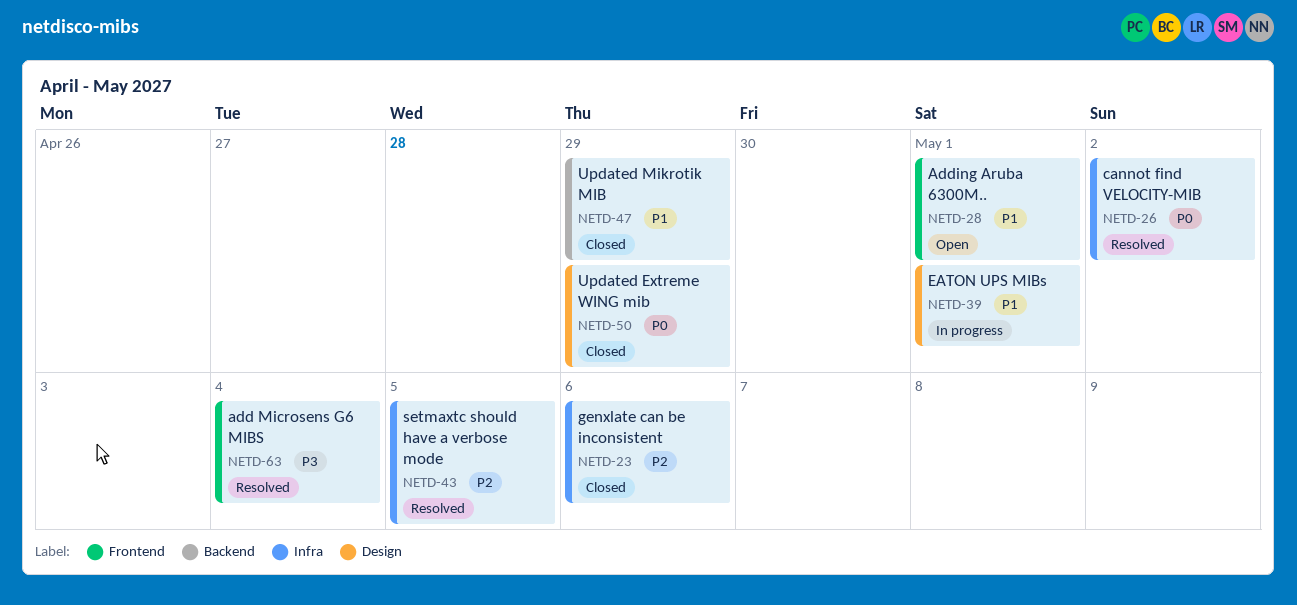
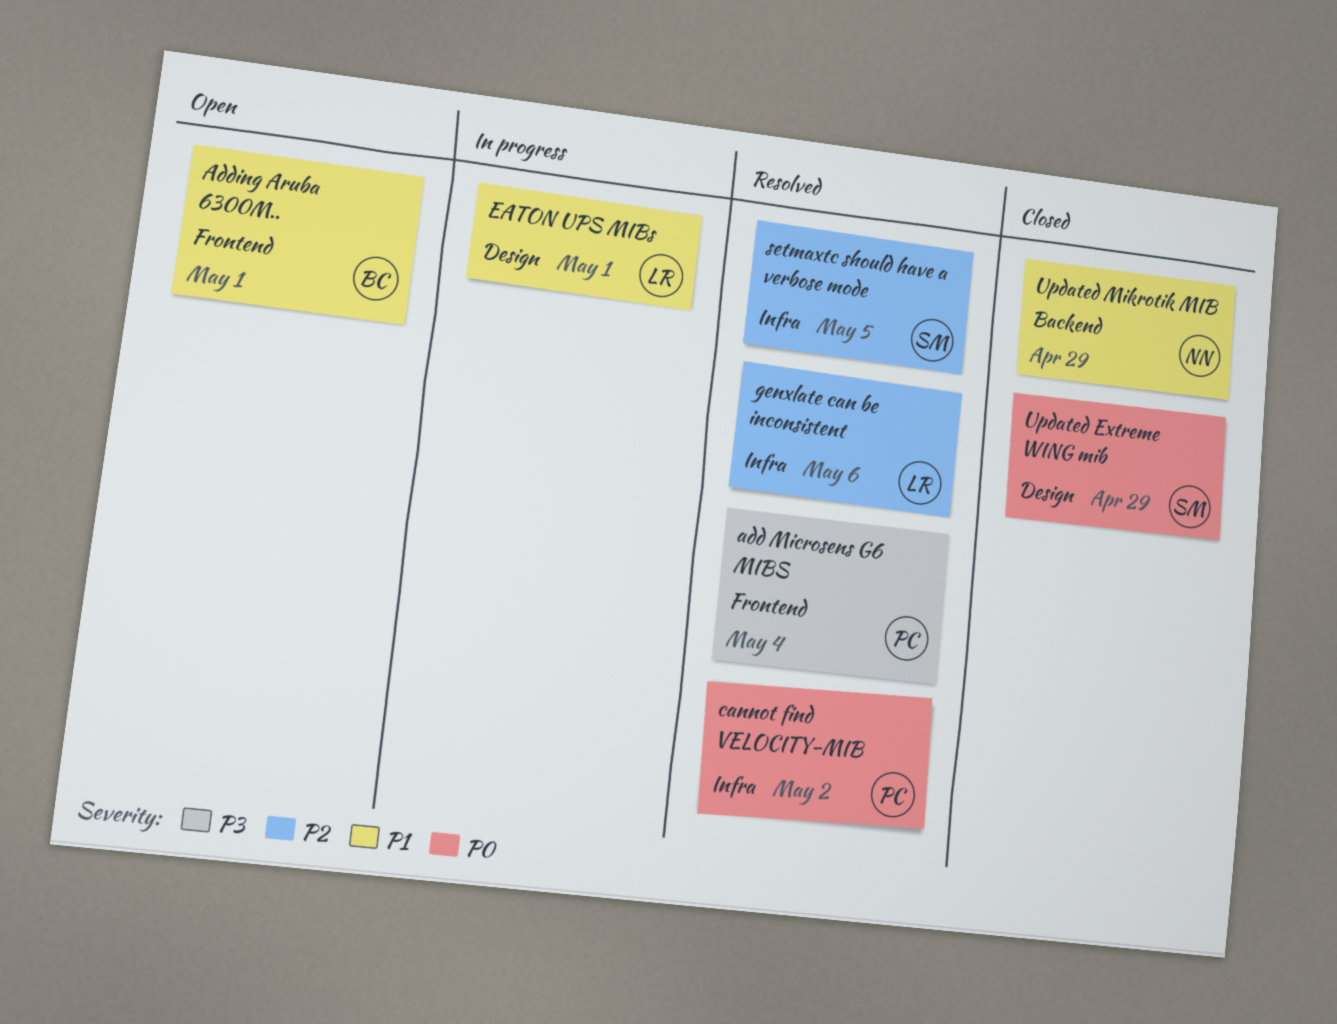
genxlate can be inconsistent, status: Closed -> Resolved

